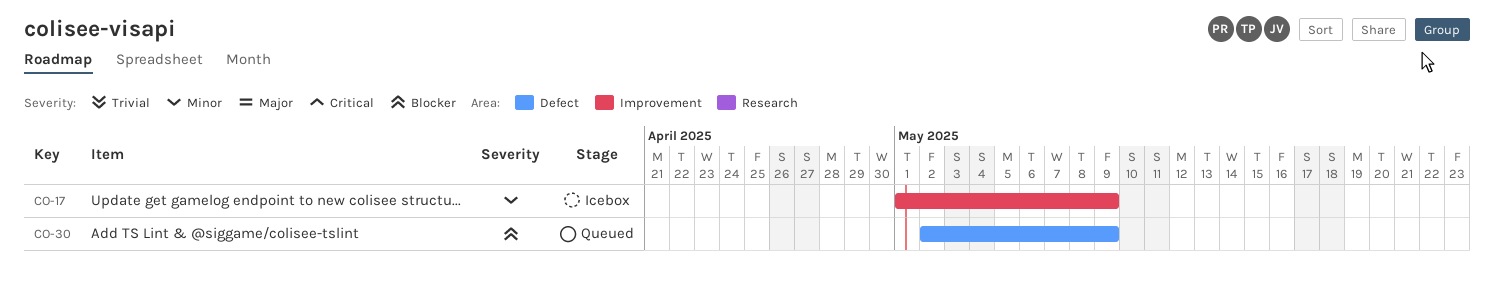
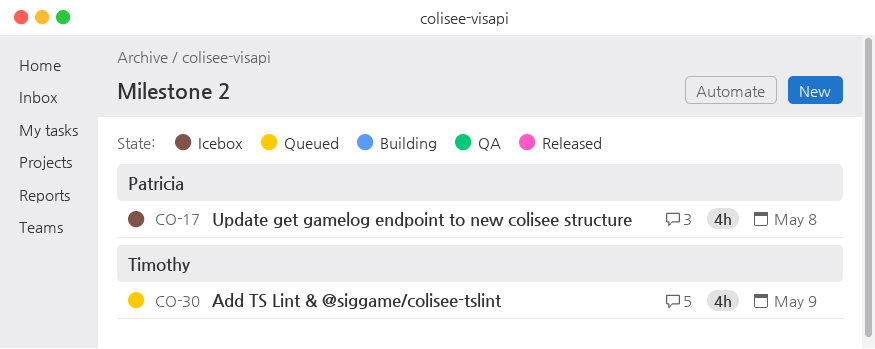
CO-17, due: May 9 -> May 8

